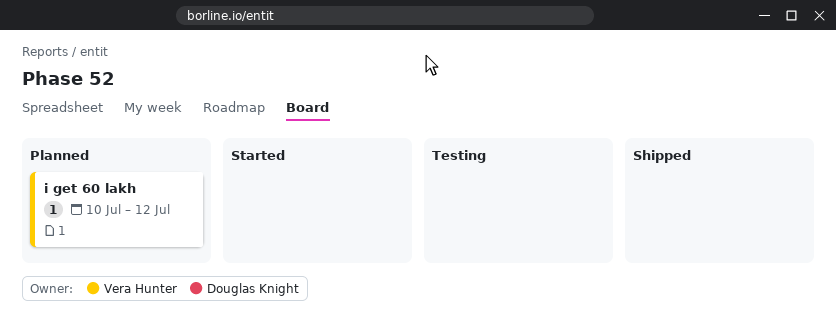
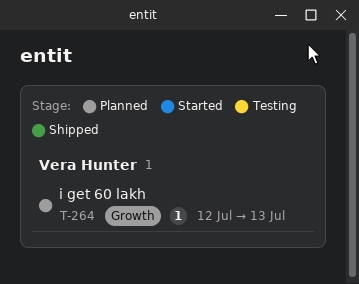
i get 60 lakh, start: Jul 10 -> Jul 12
i get 60 lakh, due: Jul 12 -> Jul 13

